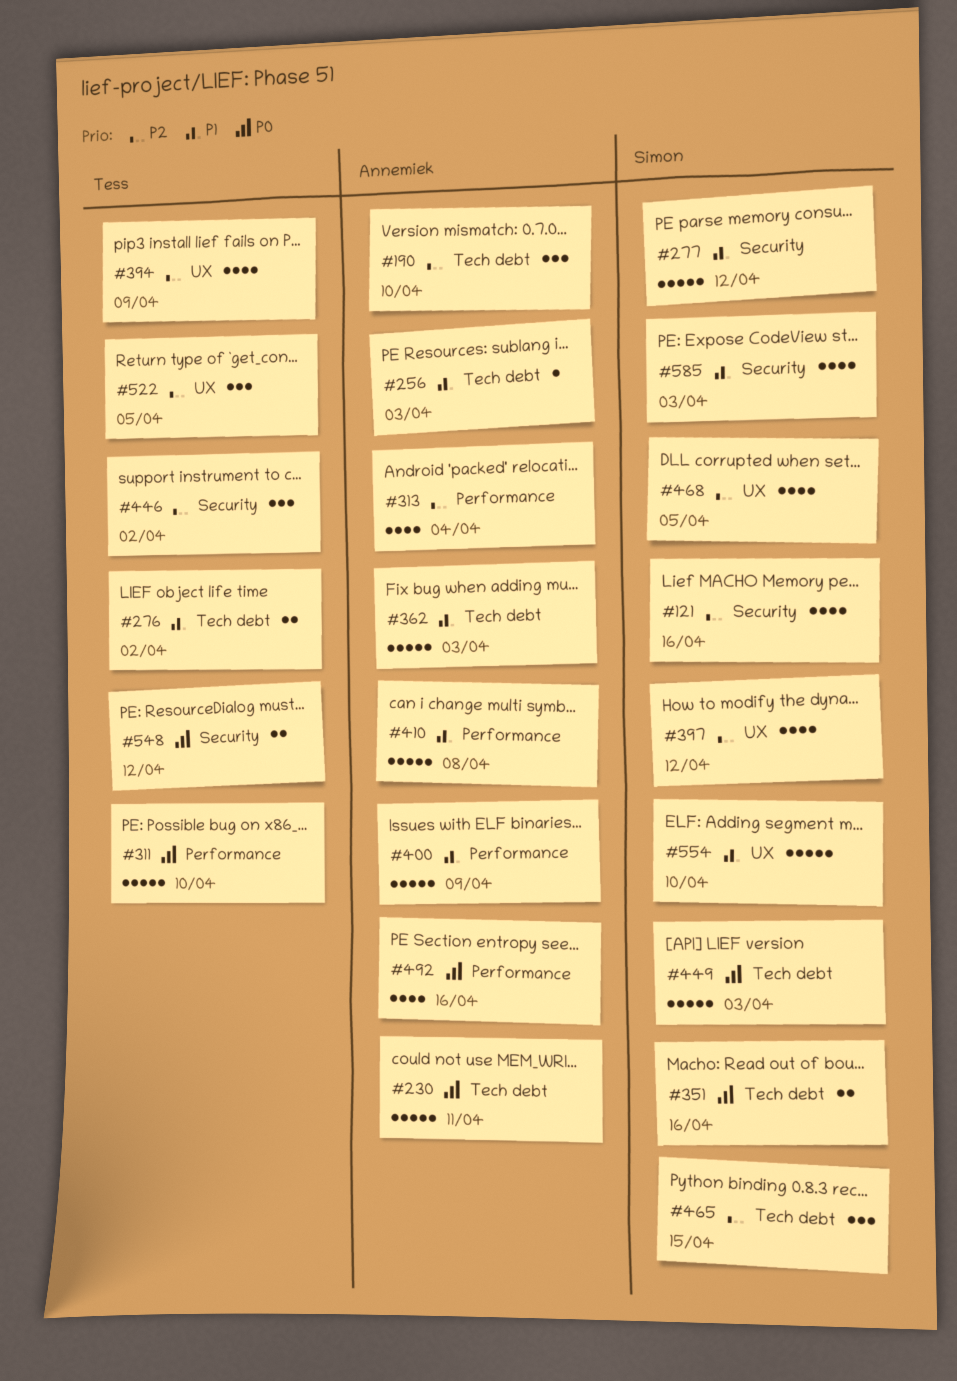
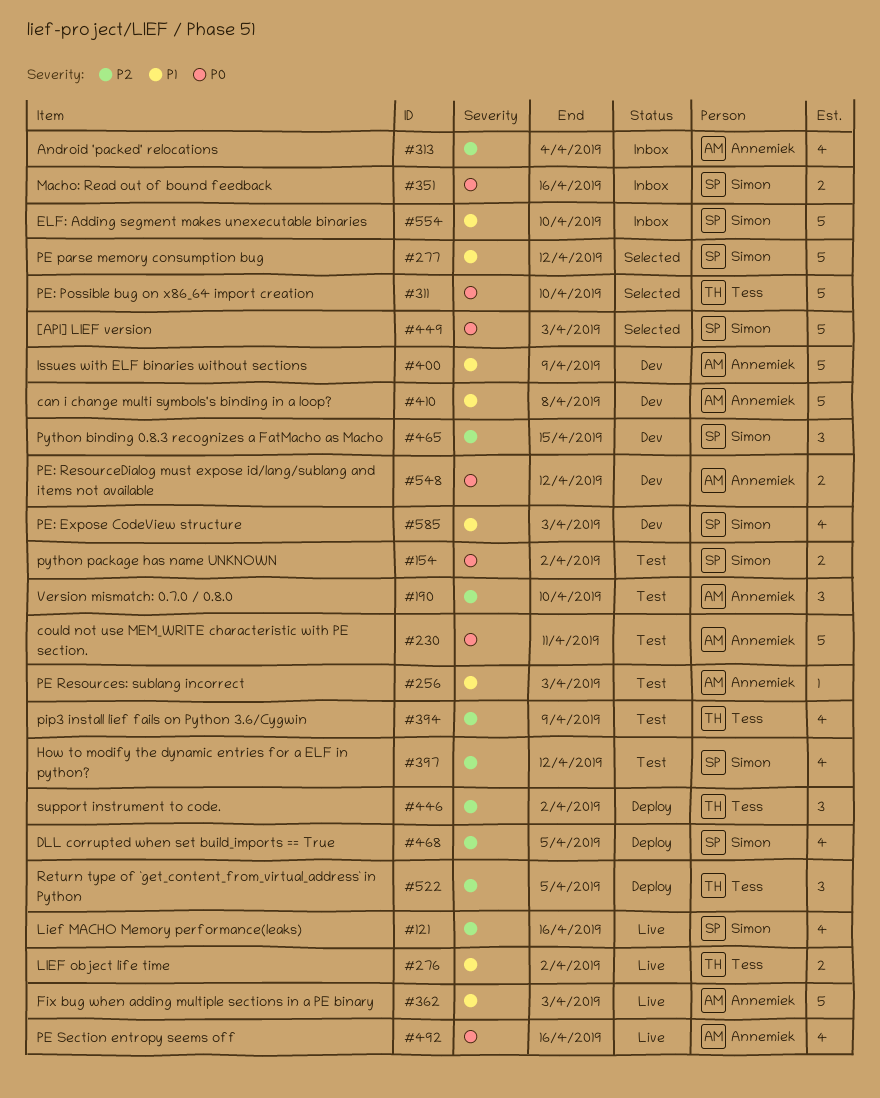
#154: none -> present
#548, owner: Tess -> Annemiek

